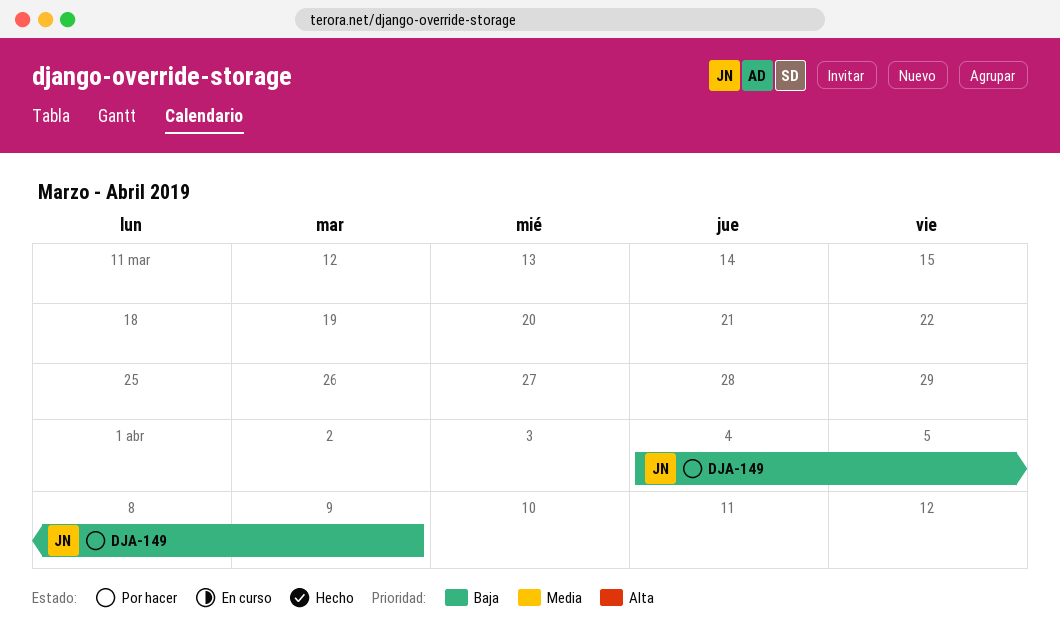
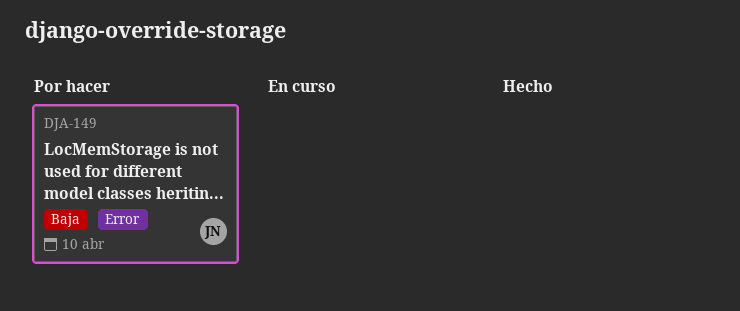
DJA-149, due: Apr 9 -> Apr 10

